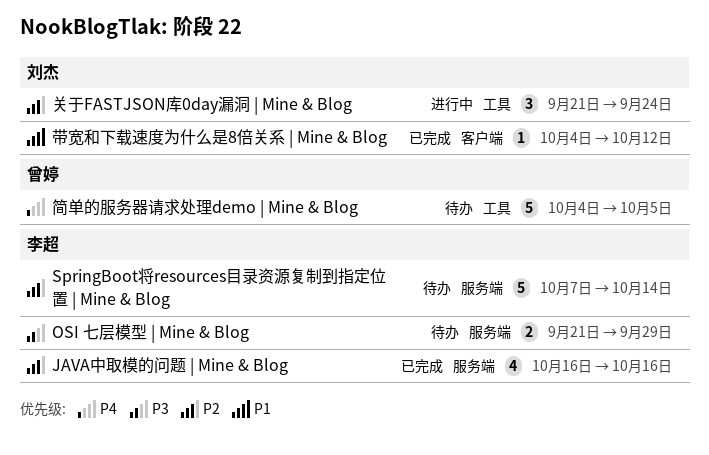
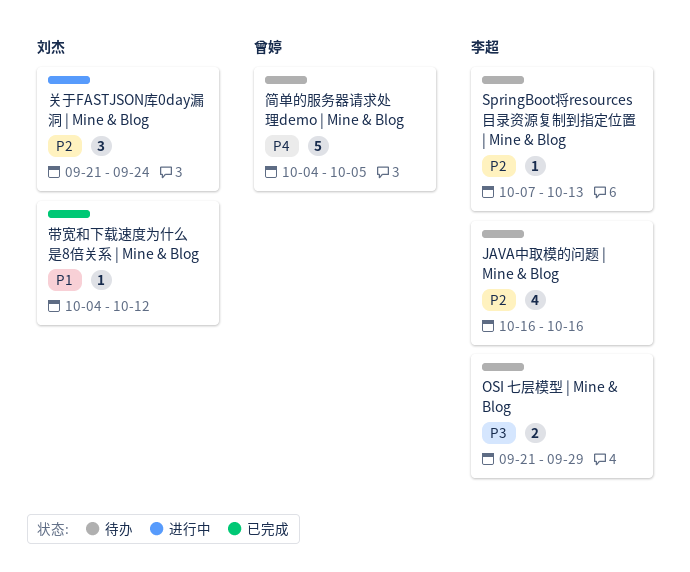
JAVA中取模的问题 | Mine & Blog, status: 已完成 -> 待办
SpringBoot将resources目录资源复制到指定位置 | Mine & Blog, estimate: 5 -> 1
SpringBoot将resources目录资源复制到指定位置 | Mine & Blog, due: Oct 14 -> Oct 13

